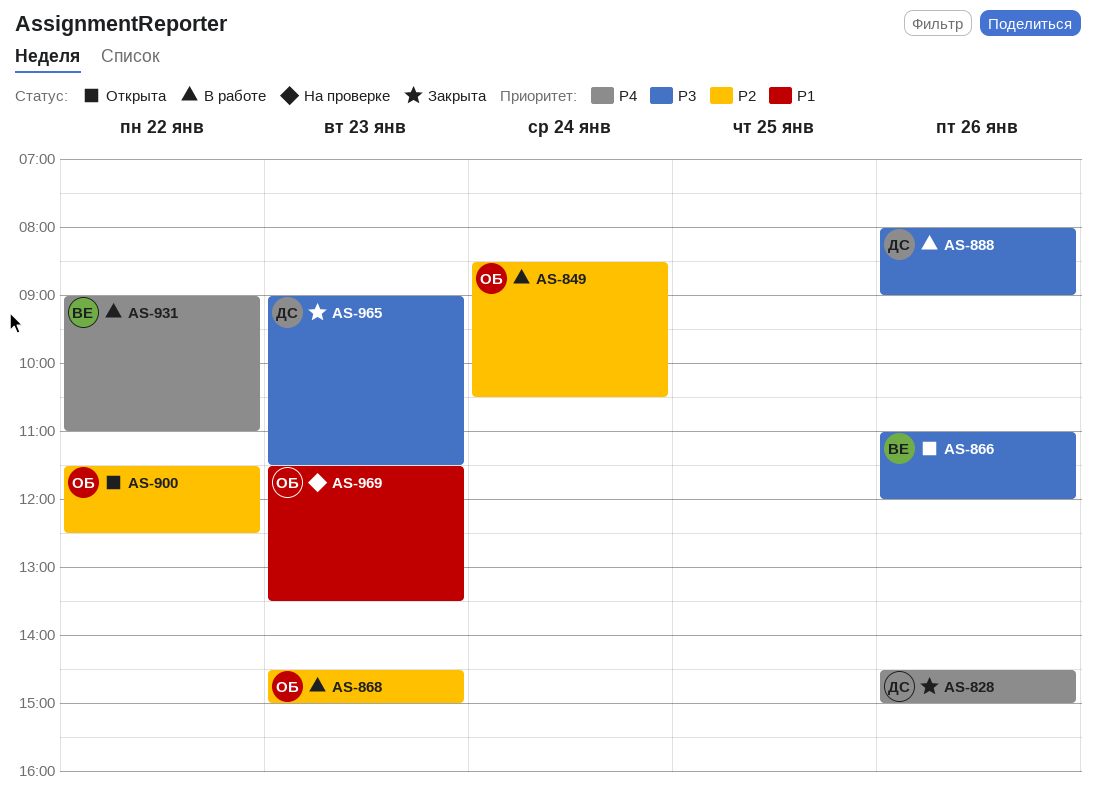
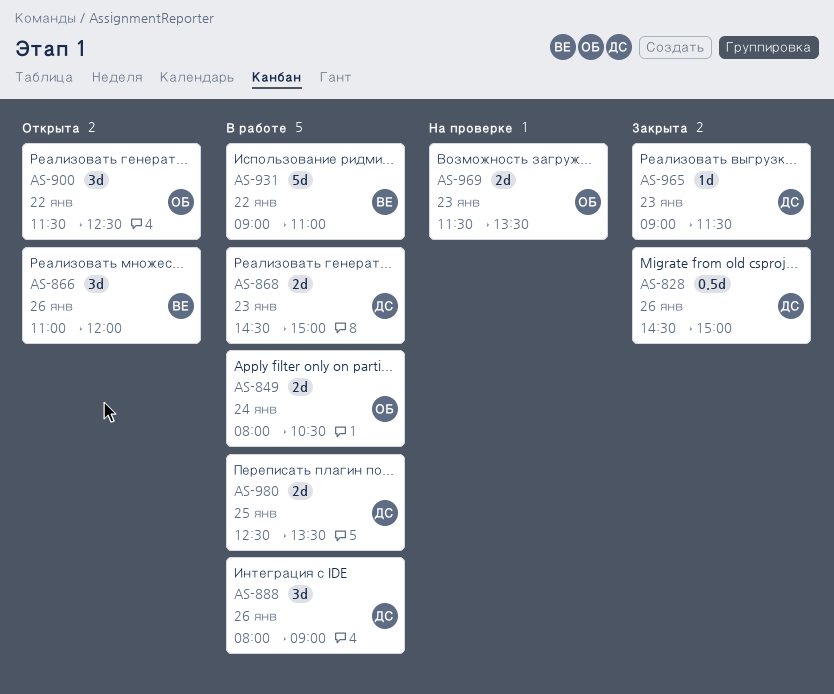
AS-849, begins: 08:30 -> 08:00
AS-868, owner: ОБ -> ДС
AS-980: none -> present

